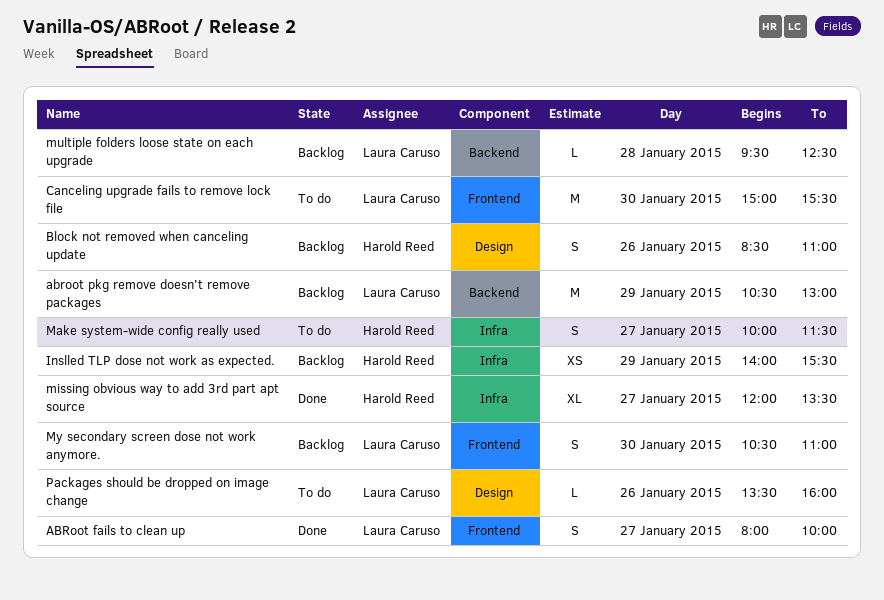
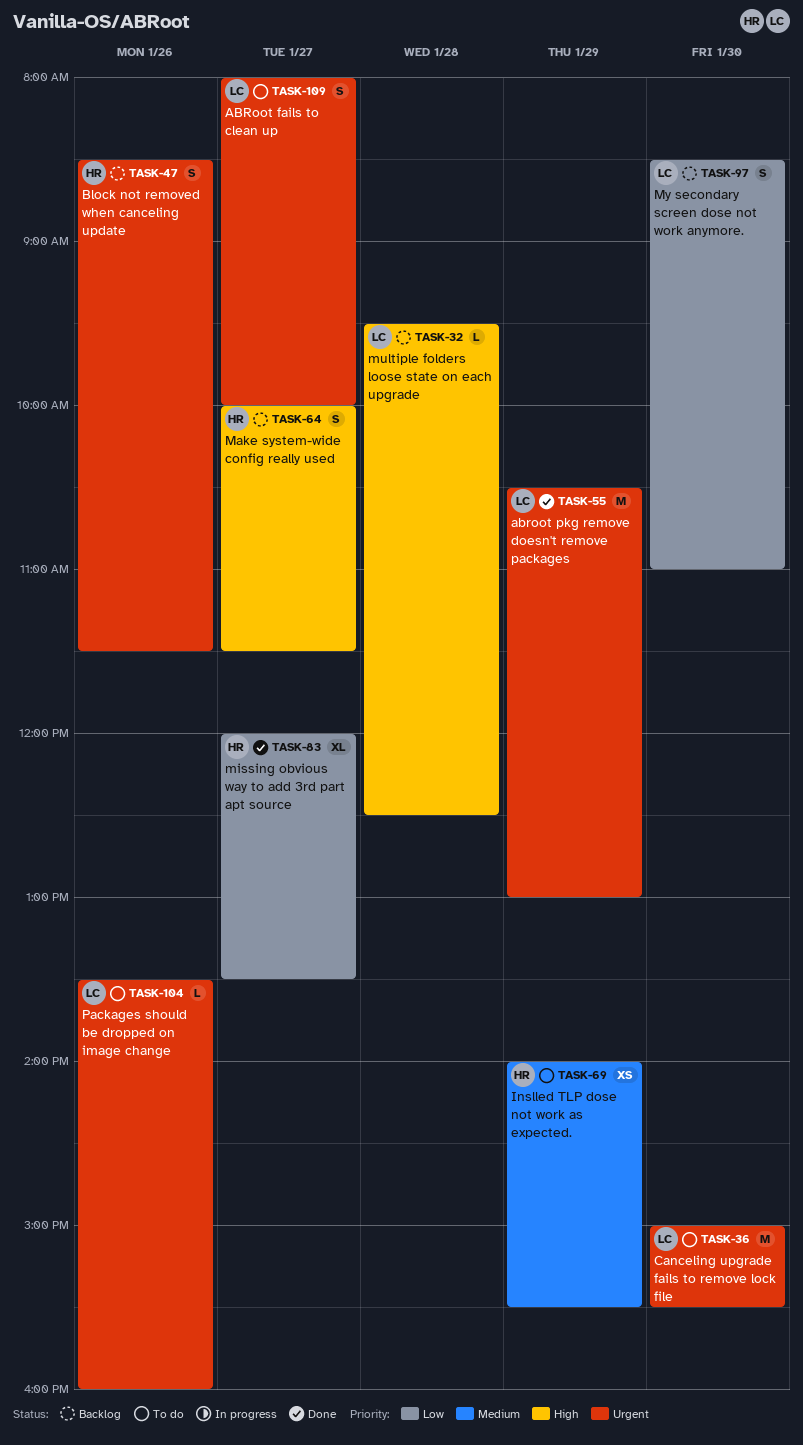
ABRoot fails to clean up, status: Done -> To do
abroot pkg remove doesn't remove packages, status: Backlog -> Done
Block not removed when canceling update, ends: 11:00 -> 11:30
Inslled TLP dose not work as expected., status: Backlog -> To do
Make system-wide config really used, status: To do -> Backlog
My secondary screen dose not work anymore., begins: 10:30 -> 08:30

